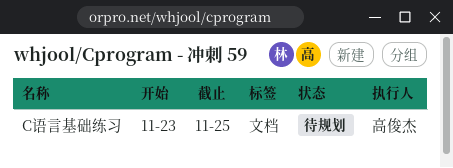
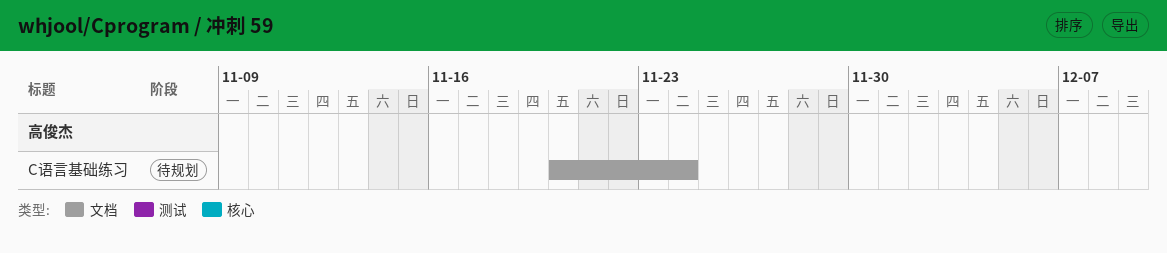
C语言基础练习, start: Nov 23 -> Nov 20
C语言基础练习, due: Nov 25 -> Nov 24

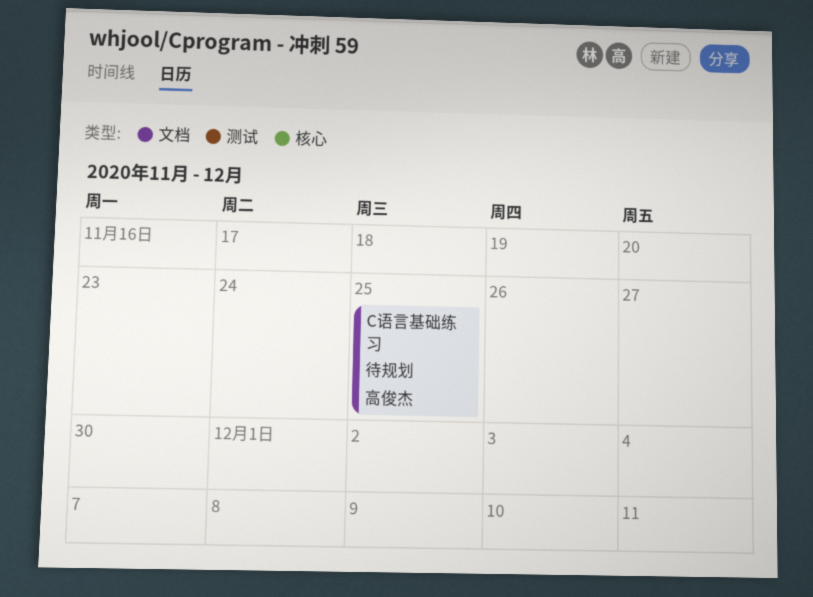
C语言基础练习, due: Nov 24 -> Nov 25

